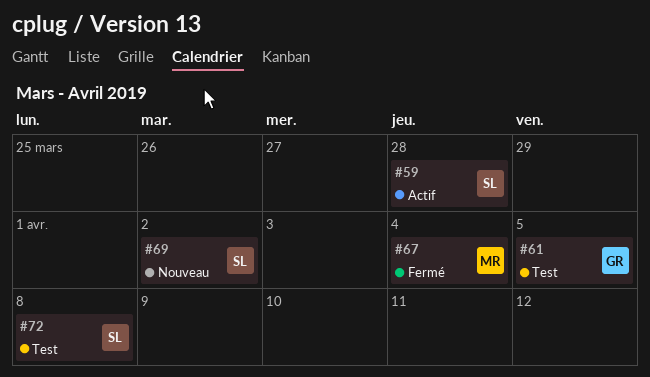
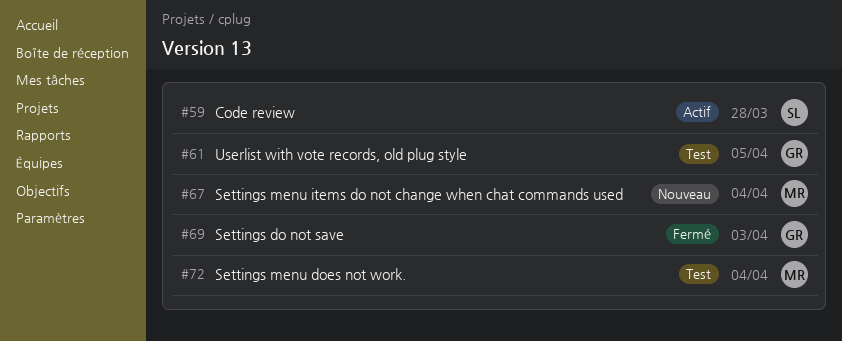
#67, status: Fermé -> Nouveau
#69, status: Nouveau -> Fermé
#69, owner: SL -> GR
#69, due: Apr 2 -> Apr 3
#72, owner: SL -> MR
#72, due: Apr 8 -> Apr 4

